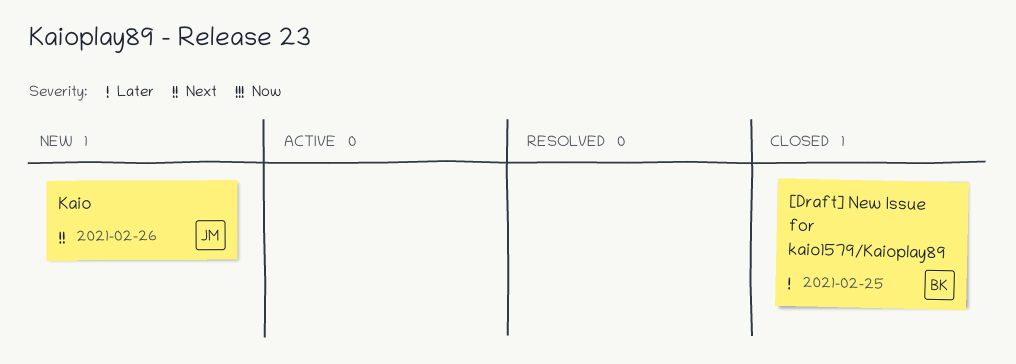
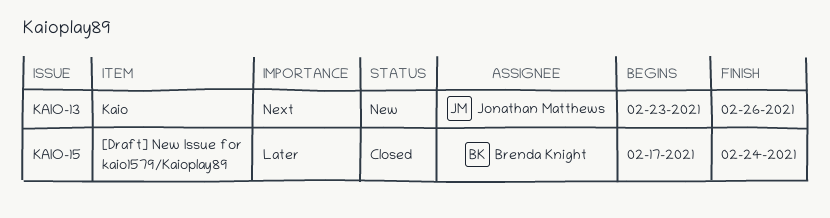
[Draft] New Issue for kaio1579/Kaioplay89, due: Feb 25 -> Feb 24

